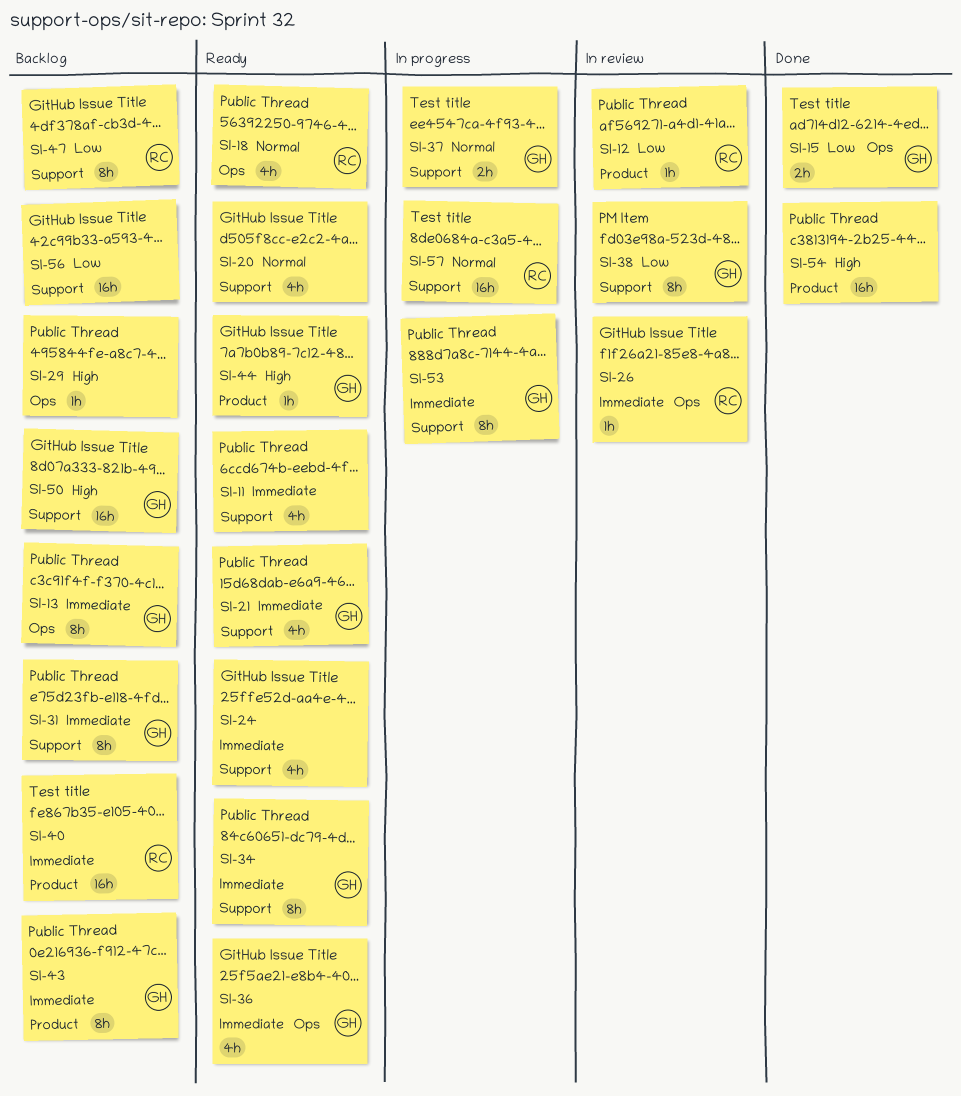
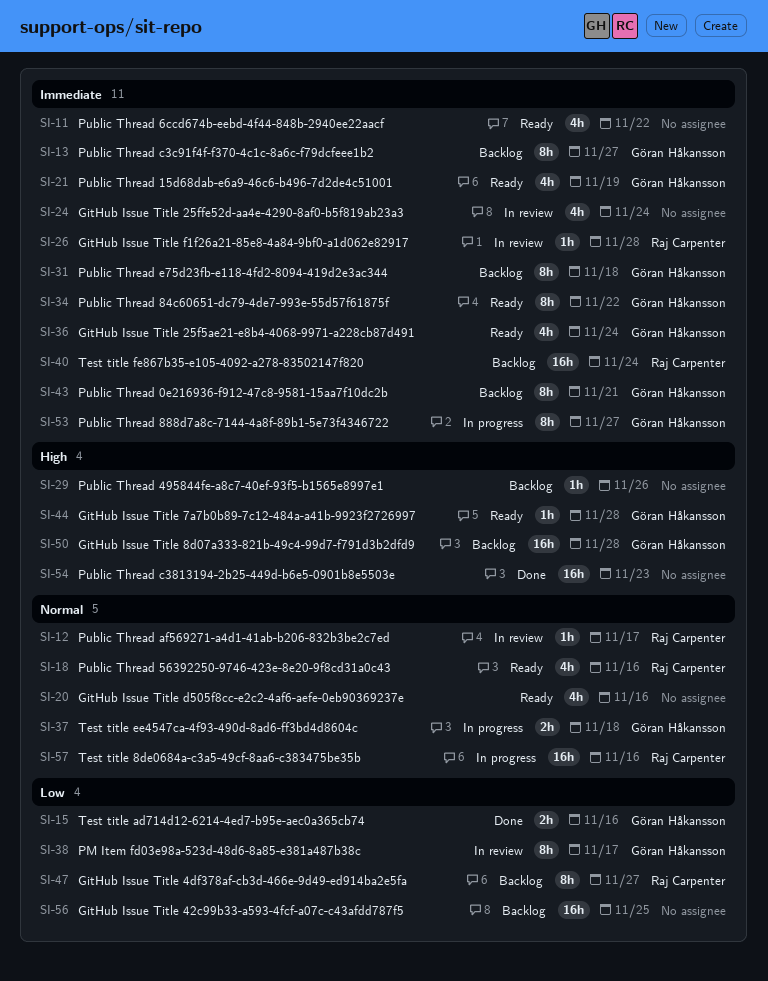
SI-12, priority: Low -> Normal
SI-24, status: Ready -> In review

